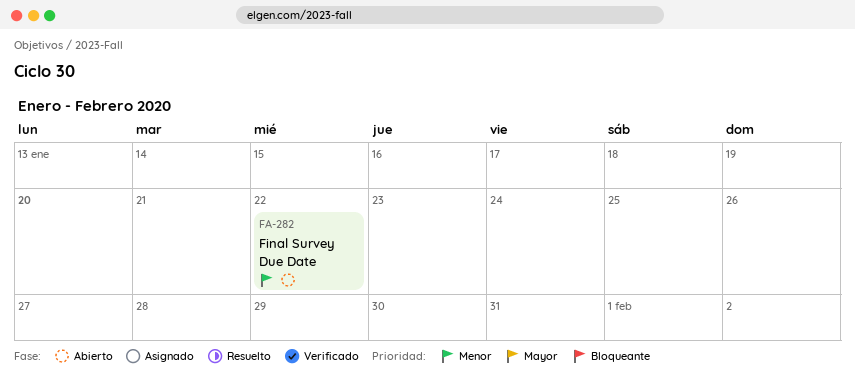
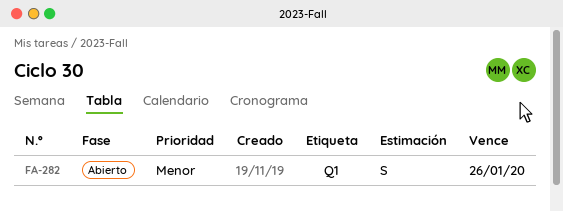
FA-282, due: Jan 22 -> Jan 26

